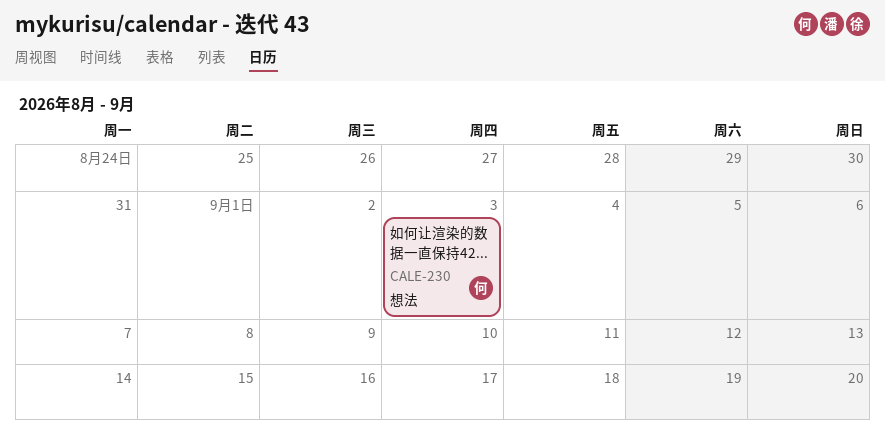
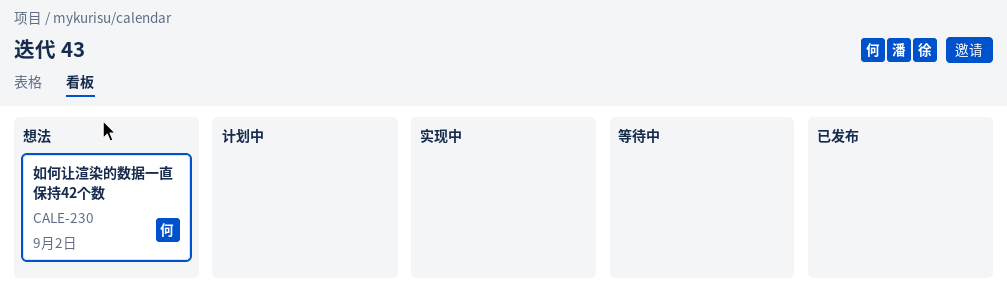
CALE-230, due: Sep 3 -> Sep 2

